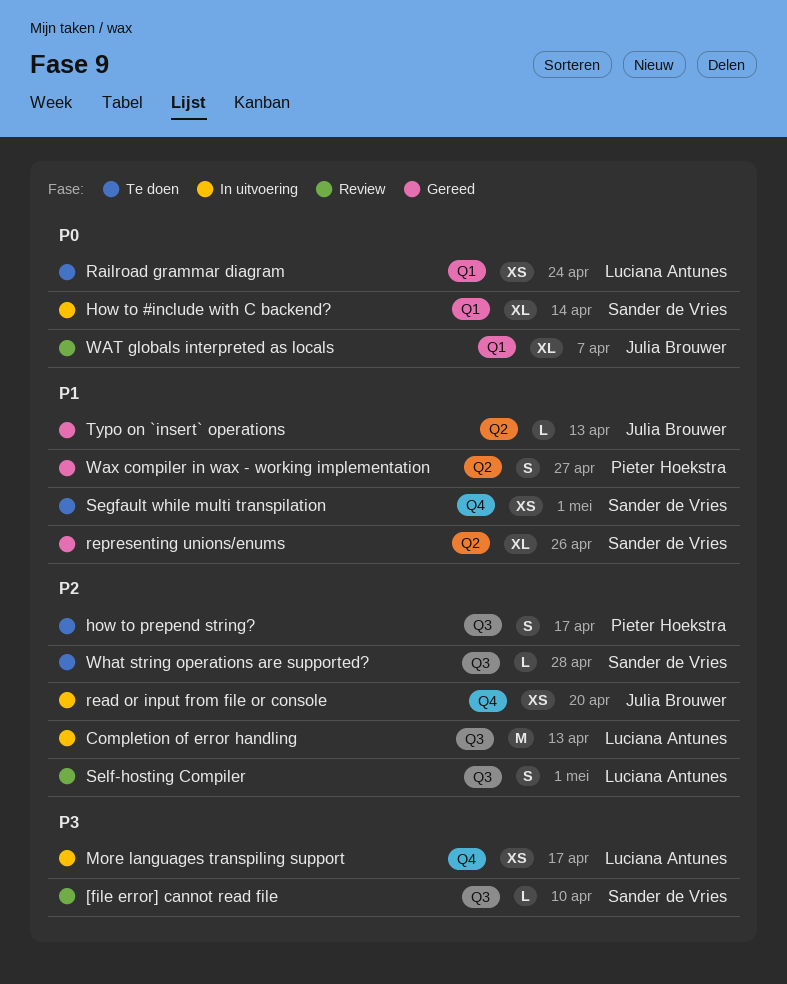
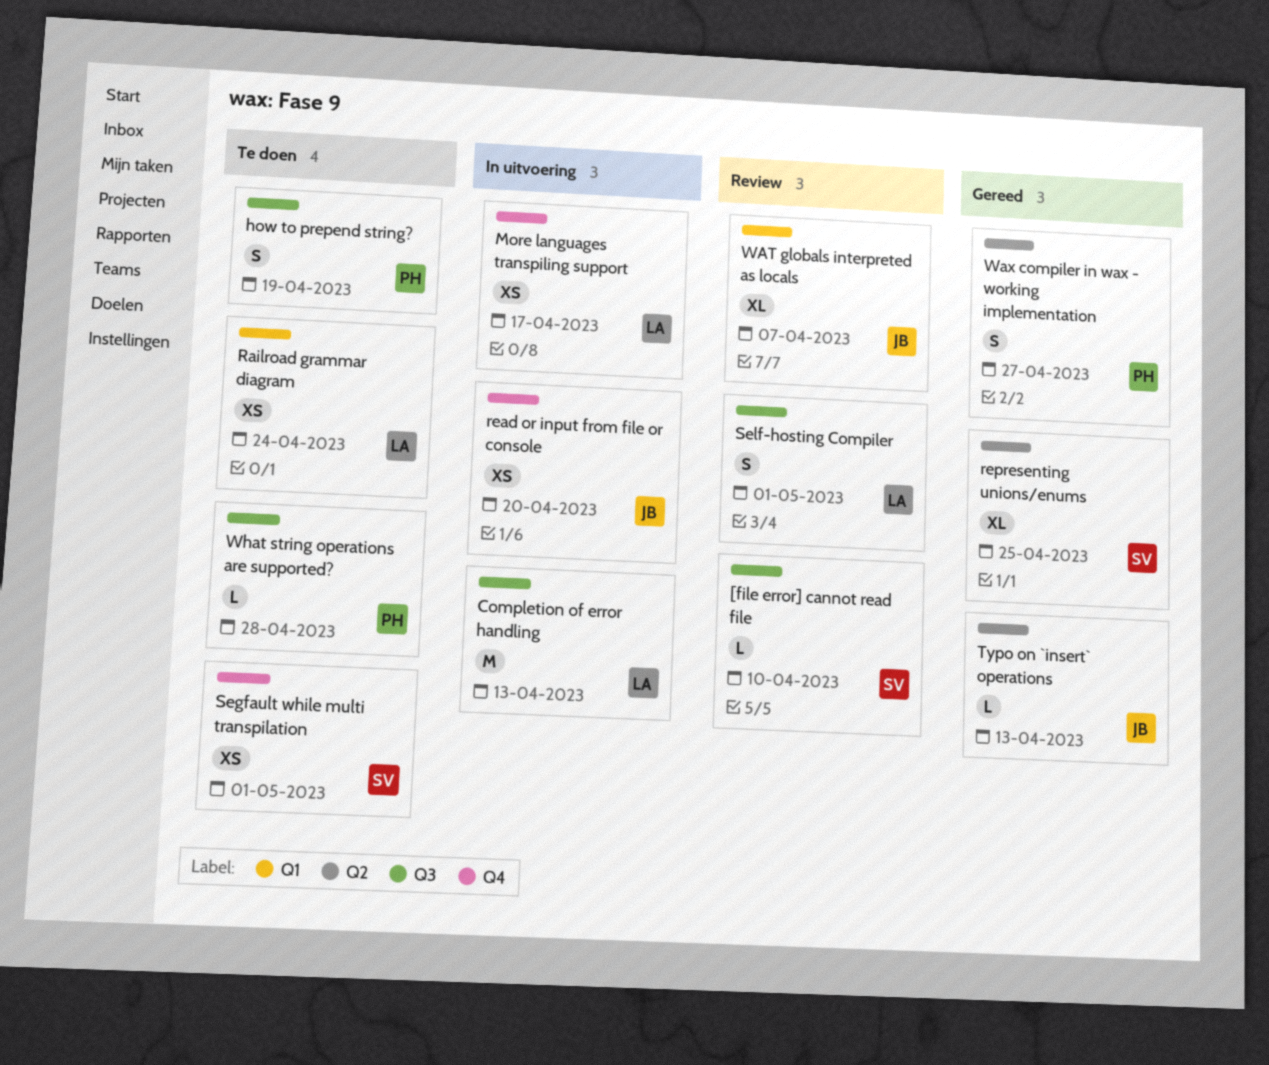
How to #include with C backend?: present -> none
how to prepend string?, due: Apr 17 -> Apr 19
representing unions/enums, due: Apr 26 -> Apr 25
What string operations are supported?, owner: Sander de Vries -> Pieter Hoekstra

